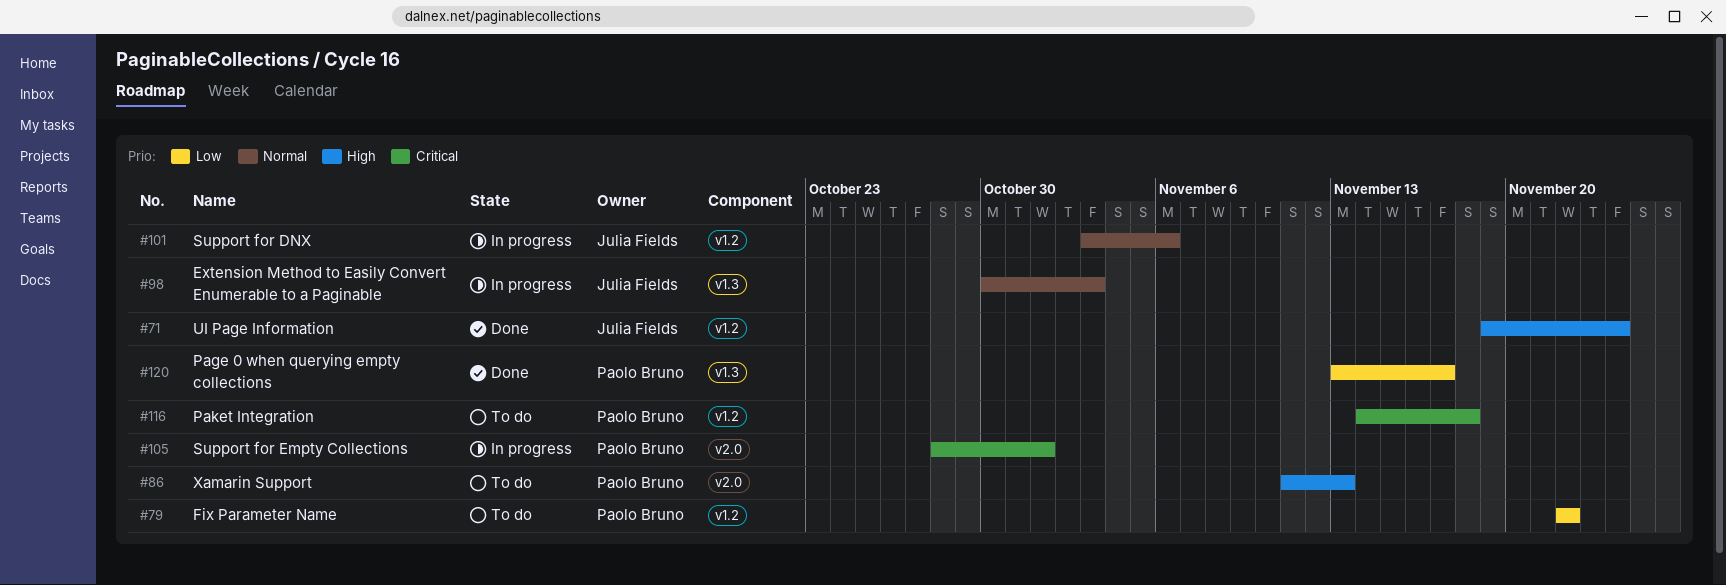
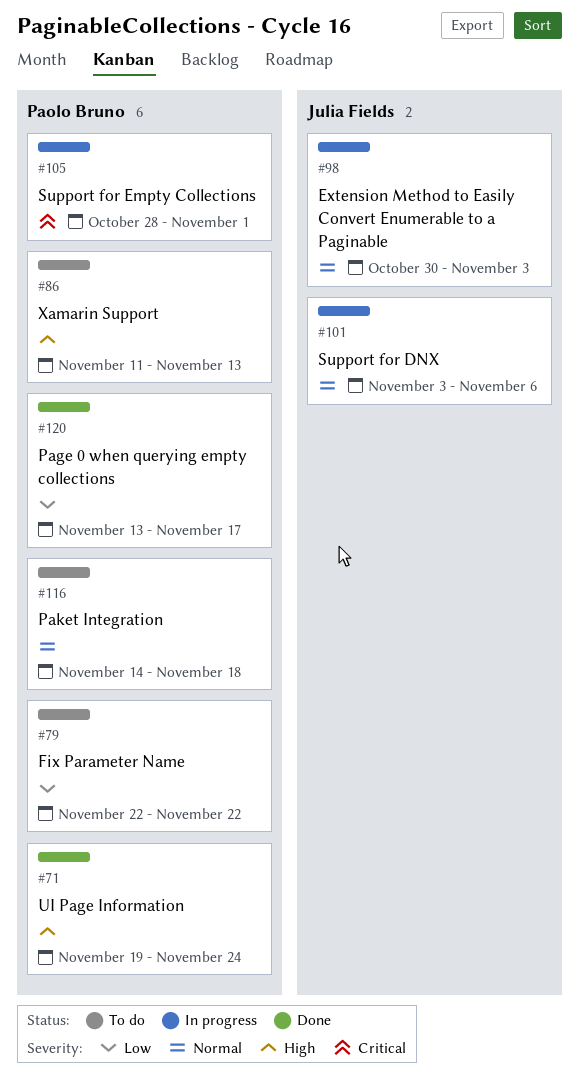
#71, owner: Julia Fields -> Paolo Bruno
#116, priority: Critical -> Normal

